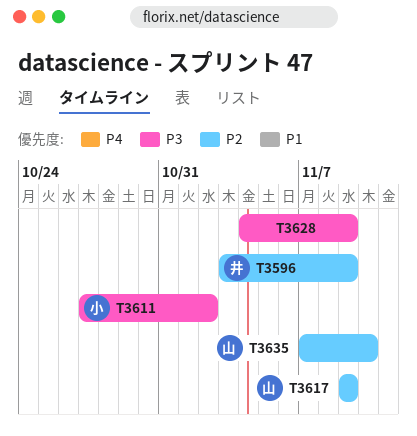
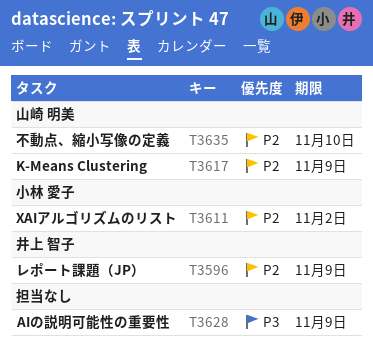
T3611, priority: P3 -> P2

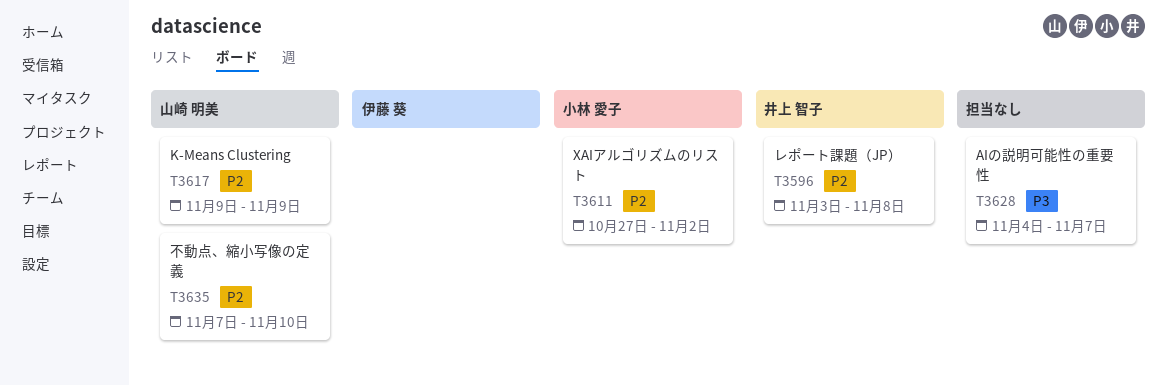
T3596, due: Nov 9 -> Nov 8
T3628, due: Nov 9 -> Nov 7

